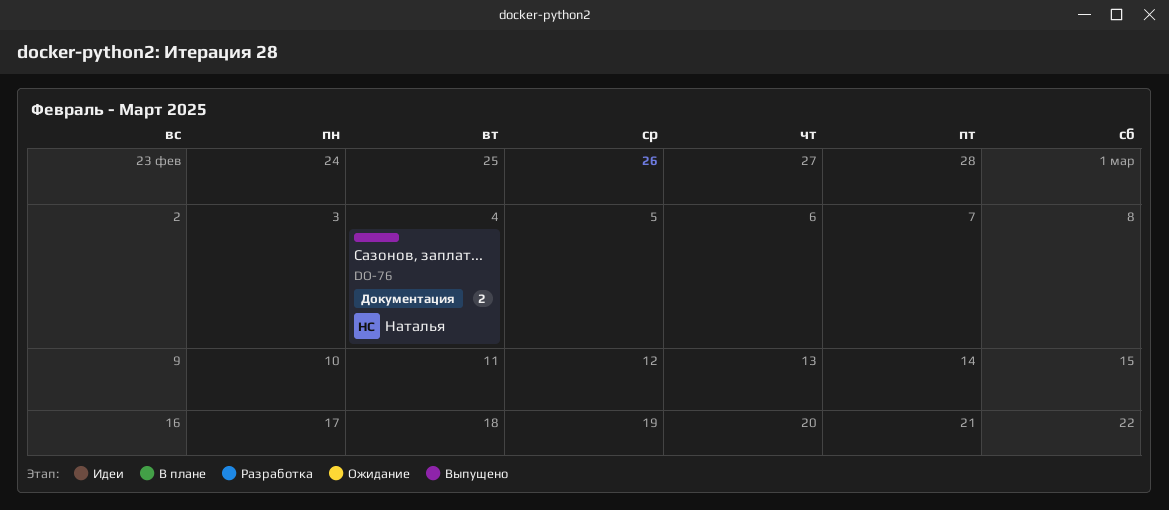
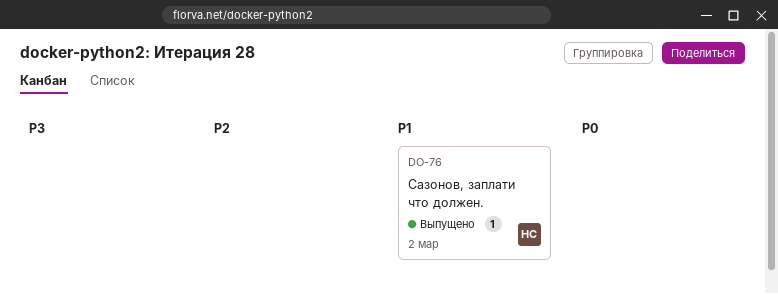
DO-76, estimate: 2 -> 1
DO-76, due: Mar 4 -> Mar 2

